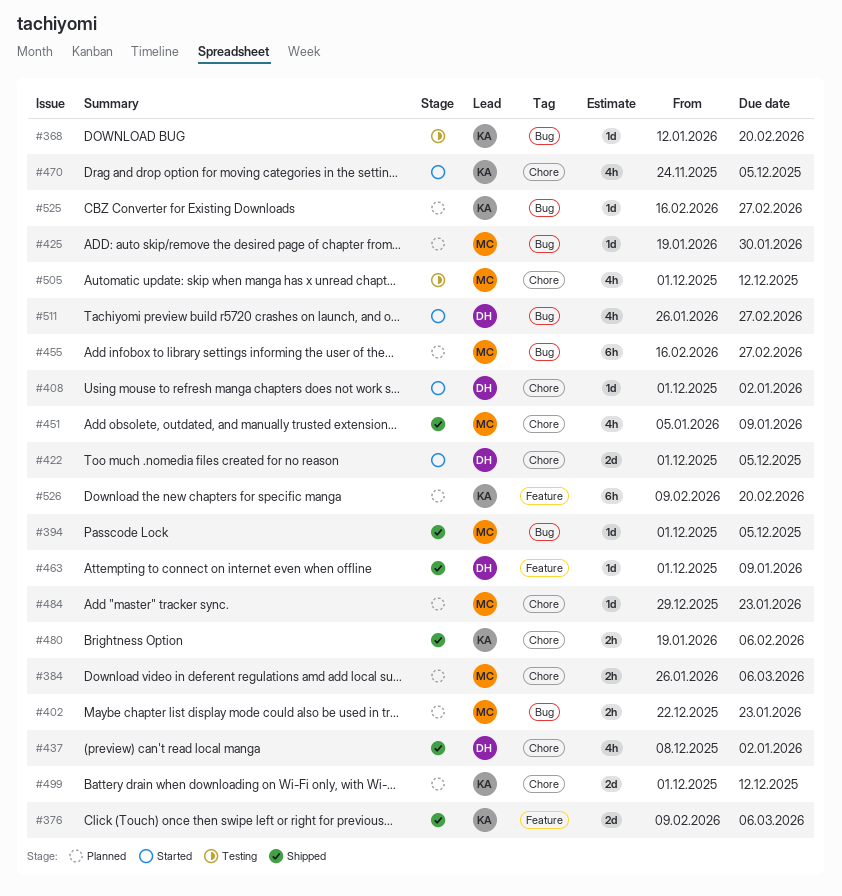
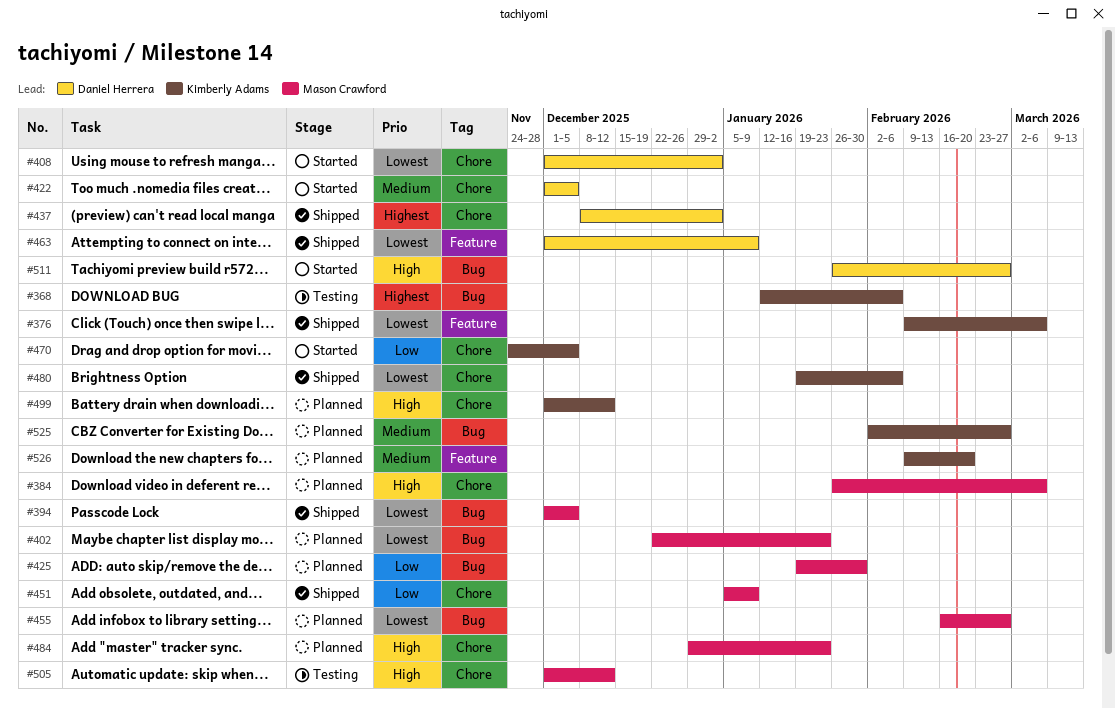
#368, due: Feb 20 -> Feb 6
#525, start: Feb 16 -> Feb 2

